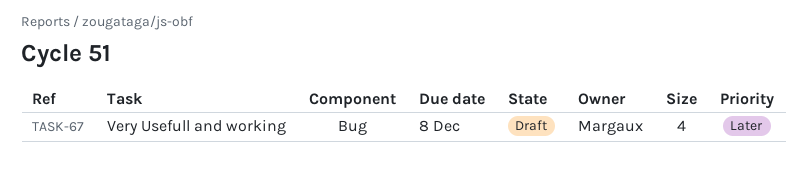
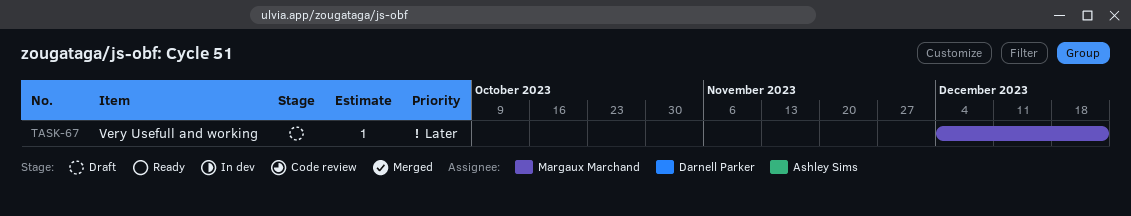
TASK-67, estimate: 4 -> 1
TASK-67, due: Dec 8 -> Dec 22

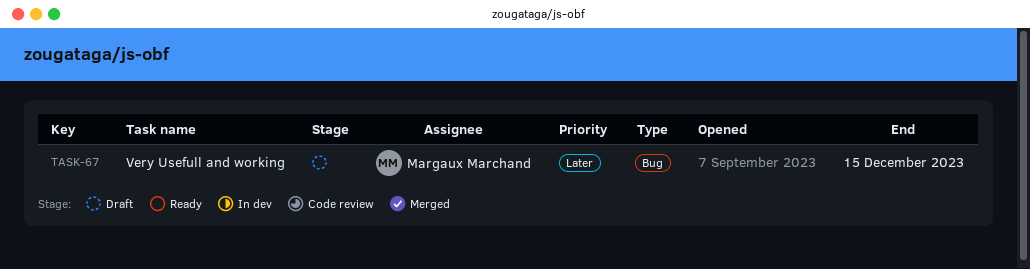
TASK-67, due: Dec 22 -> Dec 15

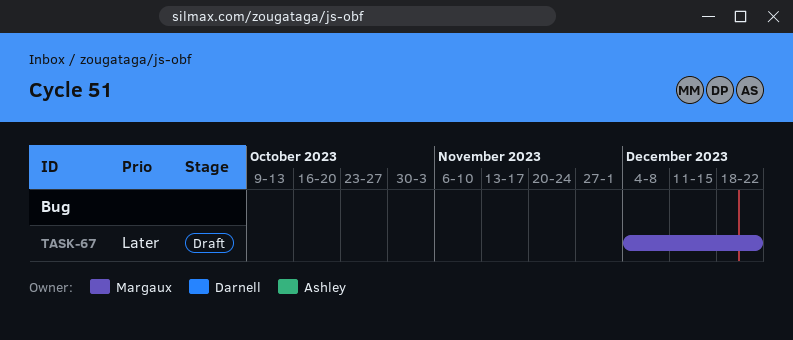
TASK-67, due: Dec 15 -> Dec 22

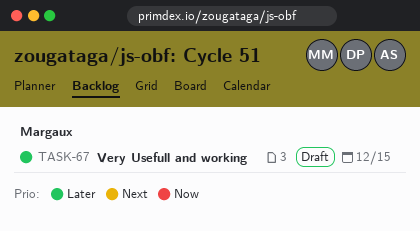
TASK-67, due: Dec 22 -> Dec 15

